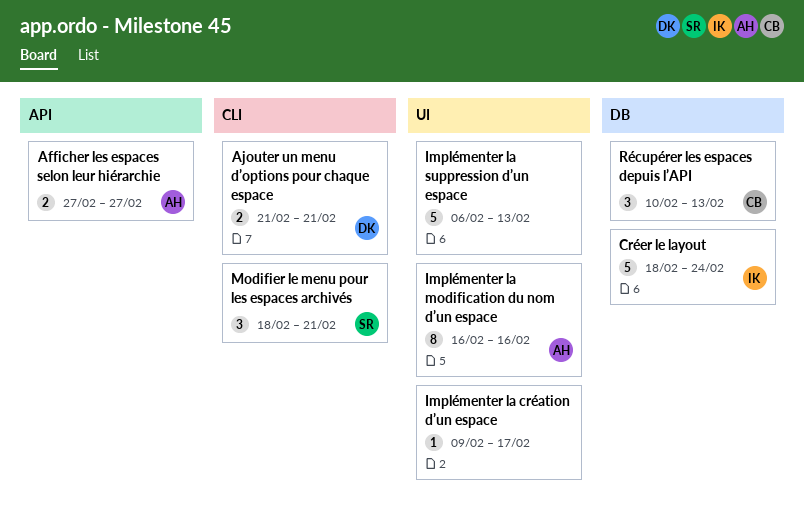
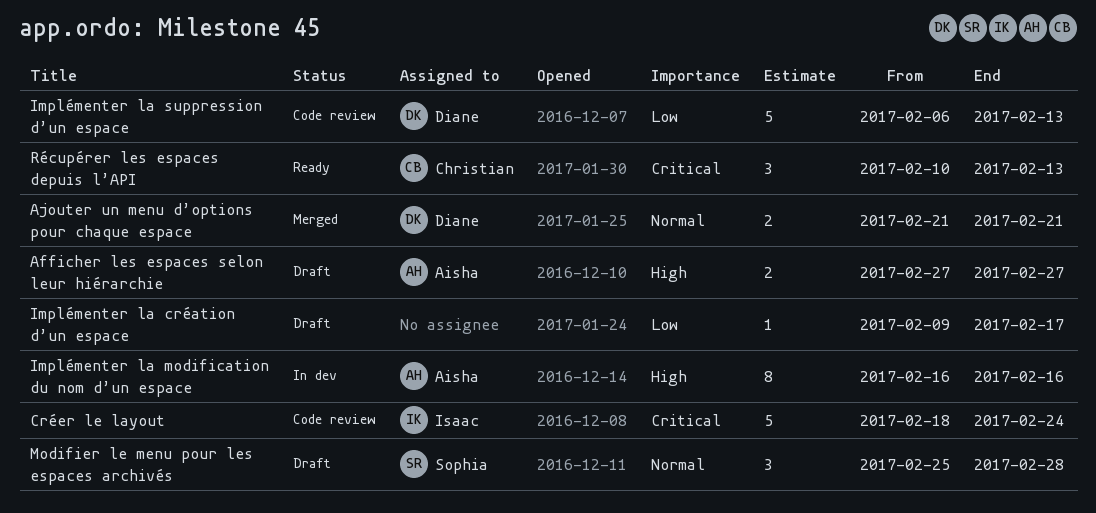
Implémenter la suppression d’un espace, owner: none -> Diane
Modifier le menu pour les espaces archivés, start: Feb 18 -> Feb 25
Modifier le menu pour les espaces archivés, due: Feb 21 -> Feb 28

